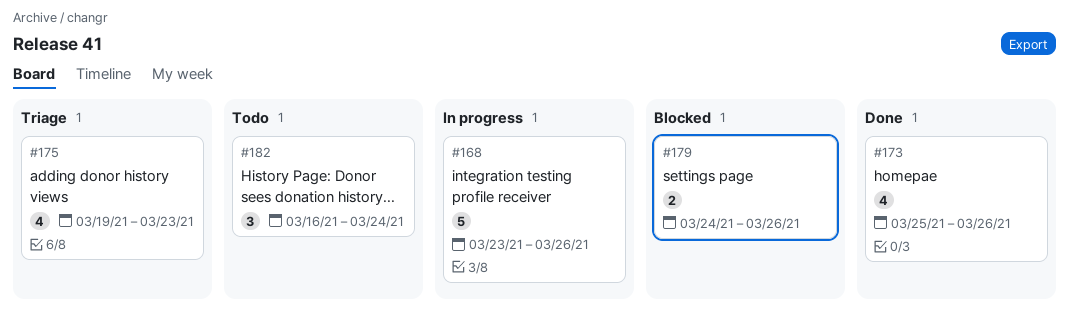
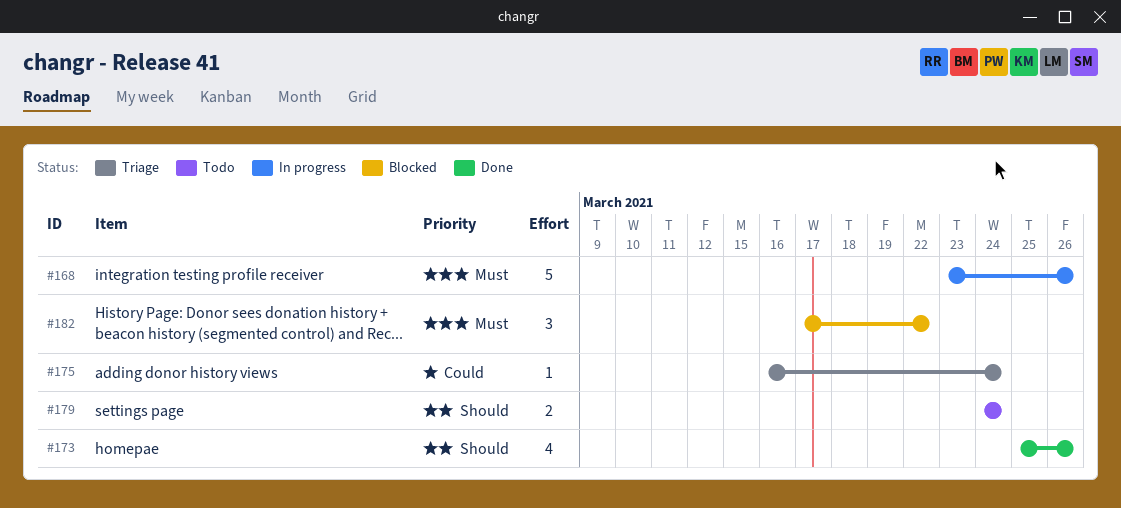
#175, estimate: 4 -> 1
#175, start: Mar 19 -> Mar 16
#175, due: Mar 23 -> Mar 24
#179, status: Blocked -> Todo
#179, due: Mar 26 -> Mar 24
#182, status: Todo -> Blocked
#182, start: Mar 16 -> Mar 17
#182, due: Mar 24 -> Mar 22

